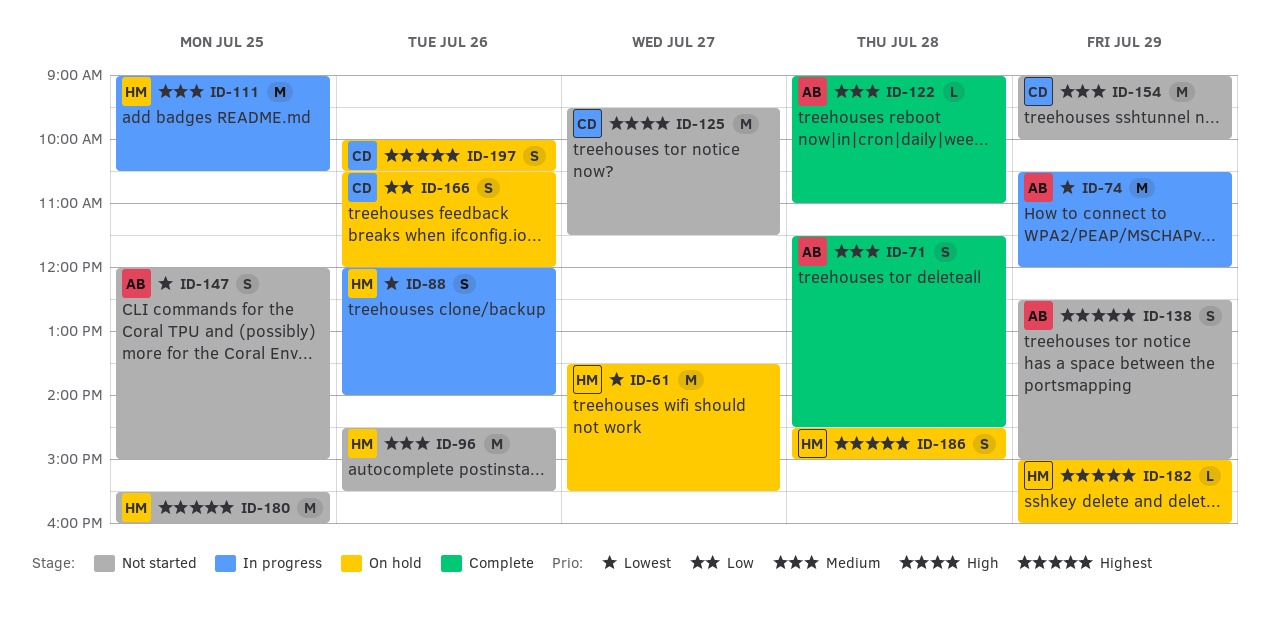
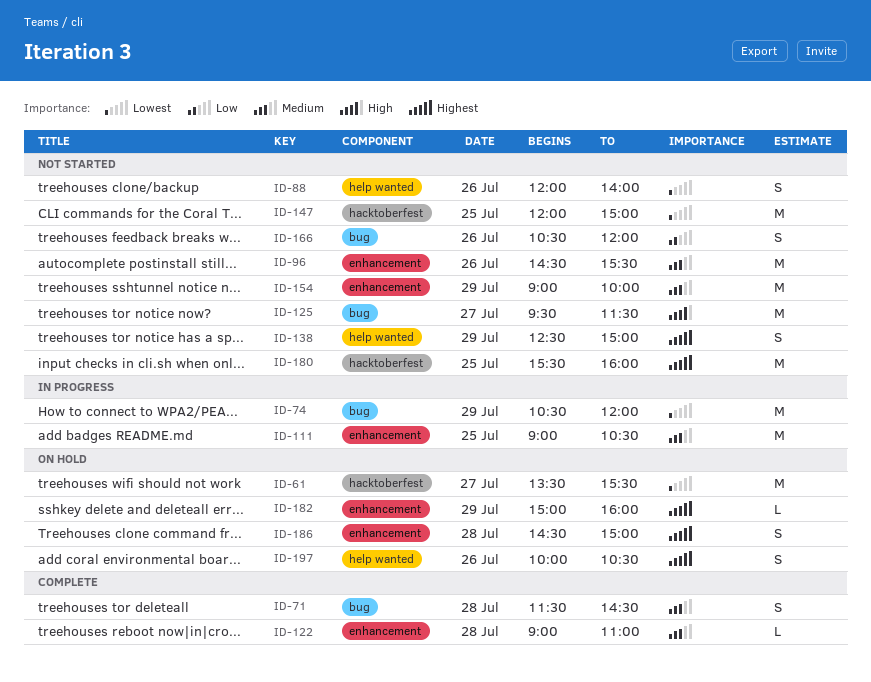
ID-88, status: In progress -> Not started
ID-147, estimate: S -> M
ID-166, status: On hold -> Not started

